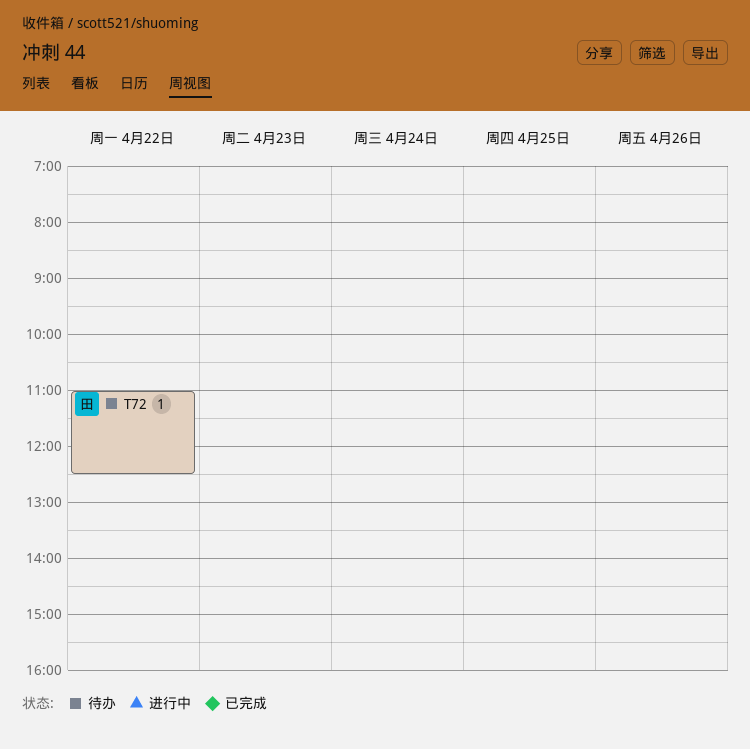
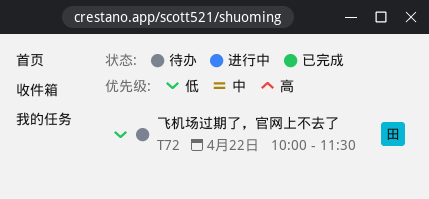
T72, begins: 11:00 -> 10:00
T72, ends: 12:30 -> 11:30

